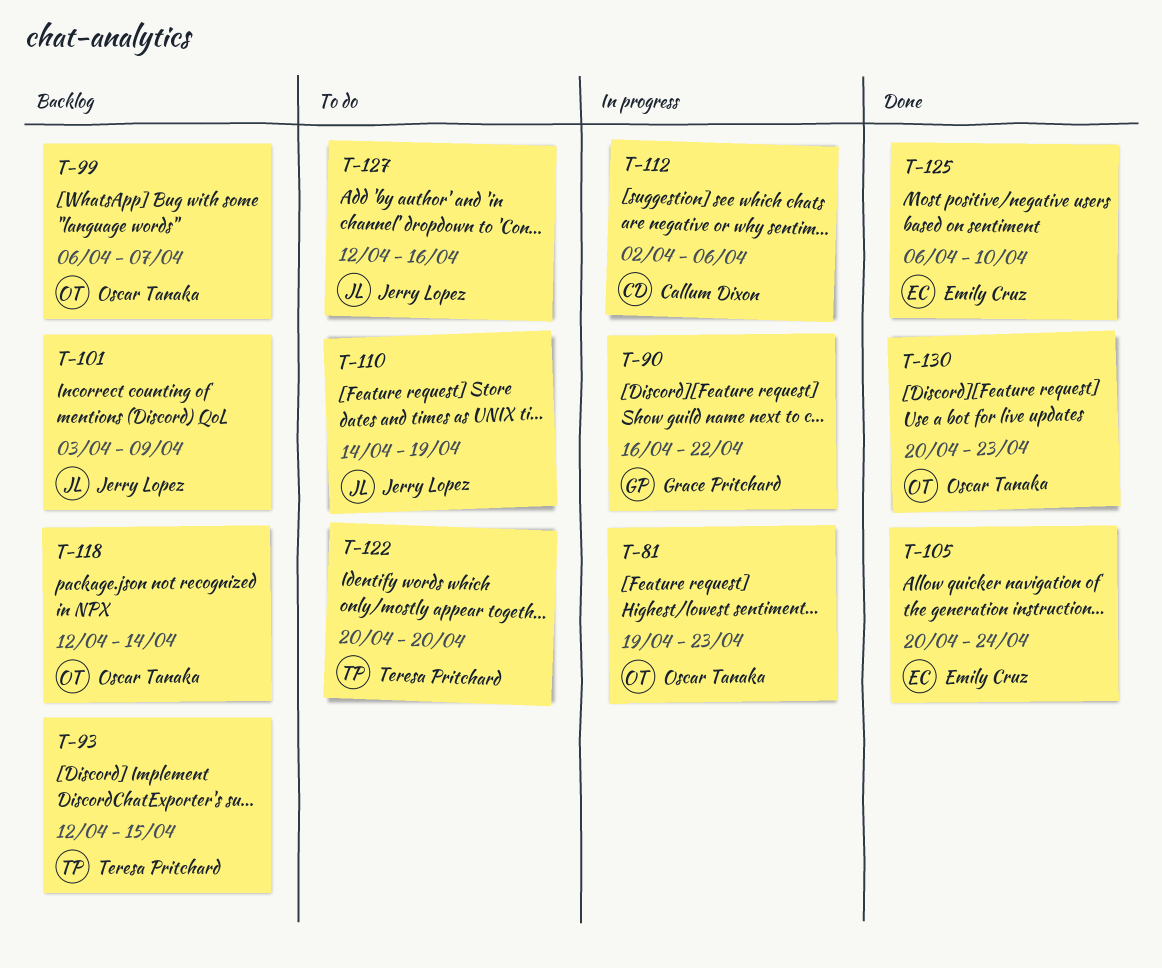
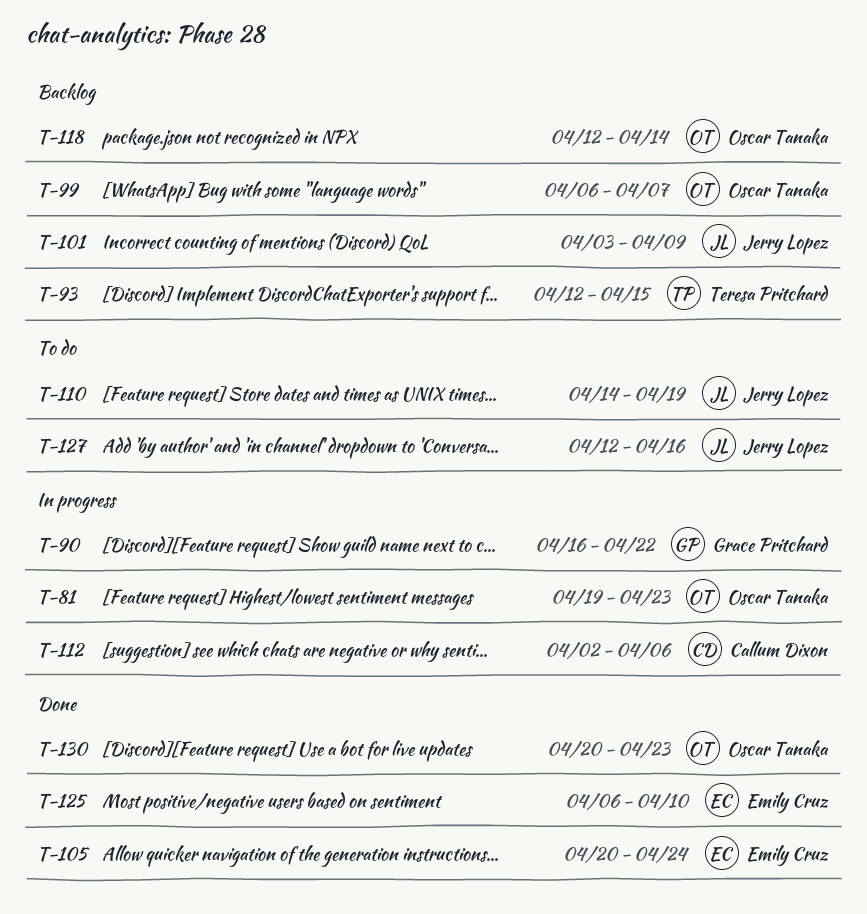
T-122: present -> none

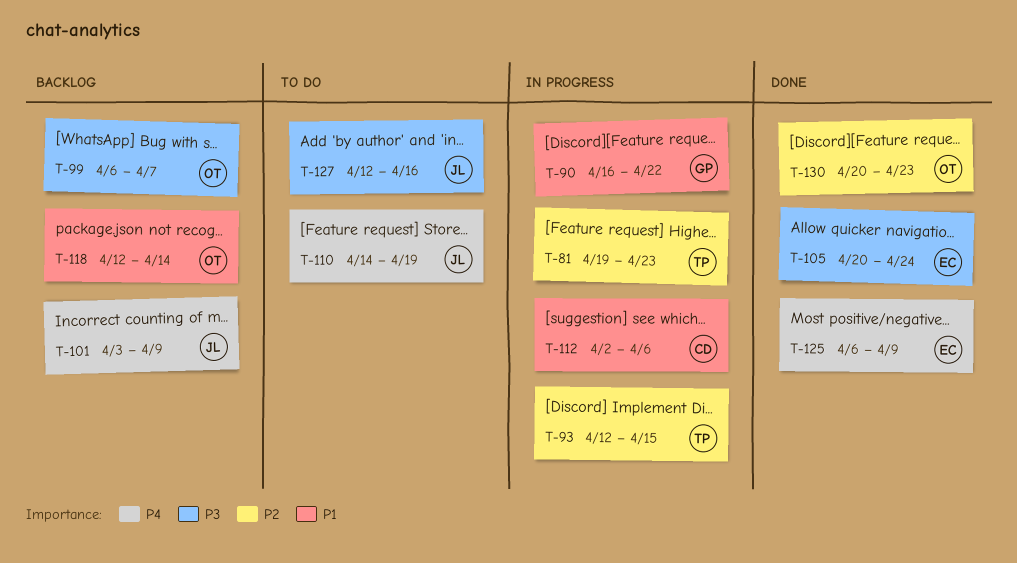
T-81, owner: Oscar Tanaka -> Teresa Pritchard
T-93, status: Backlog -> In progress
T-125, due: Apr 10 -> Apr 9

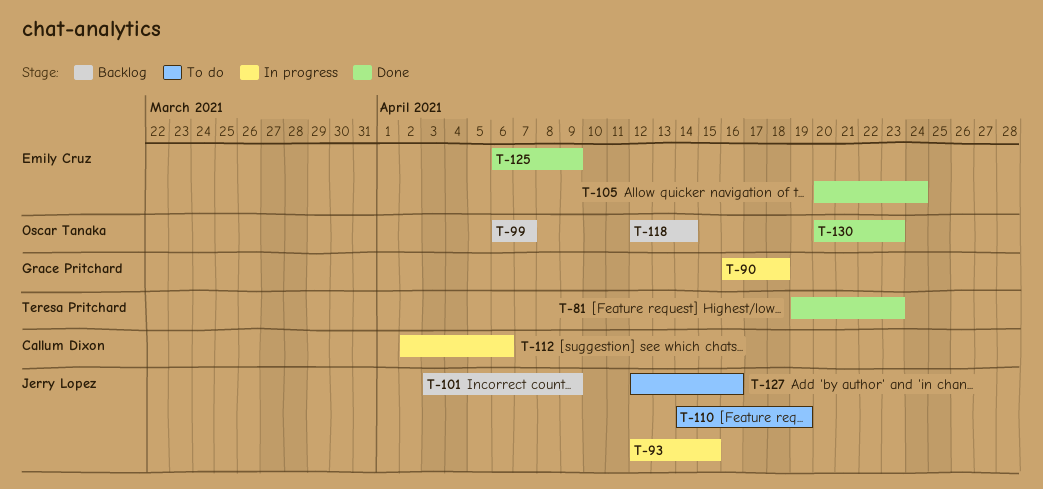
T-81, status: In progress -> Done
T-90, due: Apr 22 -> Apr 18
T-93, owner: Teresa Pritchard -> Jerry Lopez

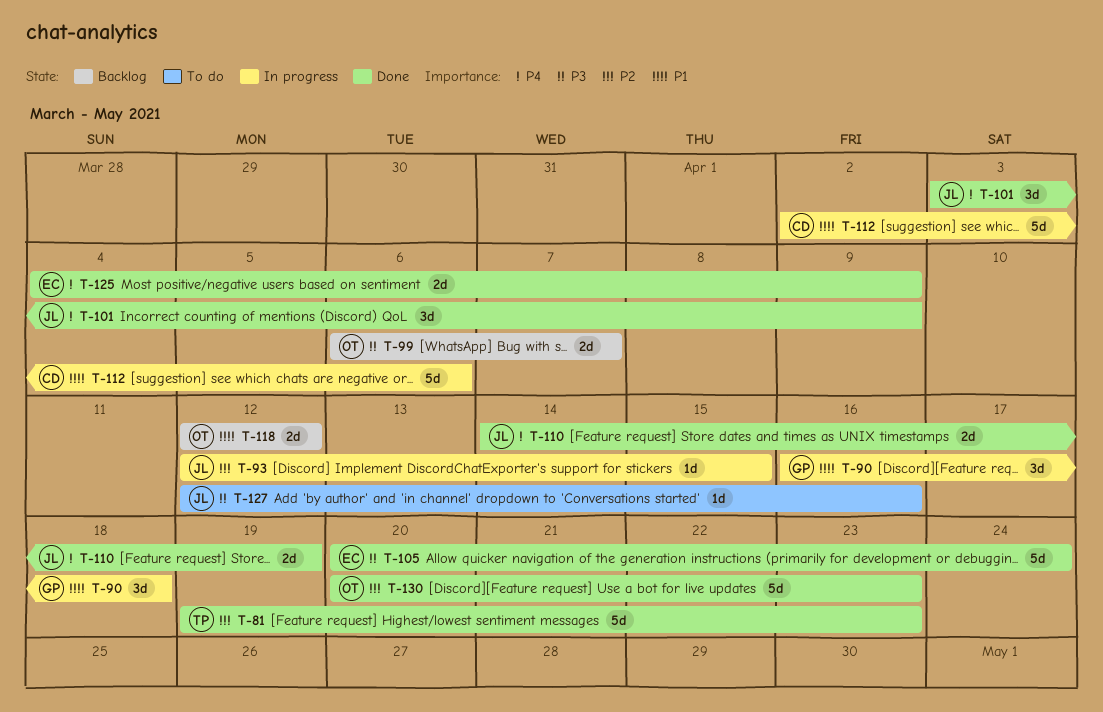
T-101, status: Backlog -> Done
T-110, status: To do -> Done
T-118, due: Apr 14 -> Apr 12
T-125, start: Apr 6 -> Apr 4

